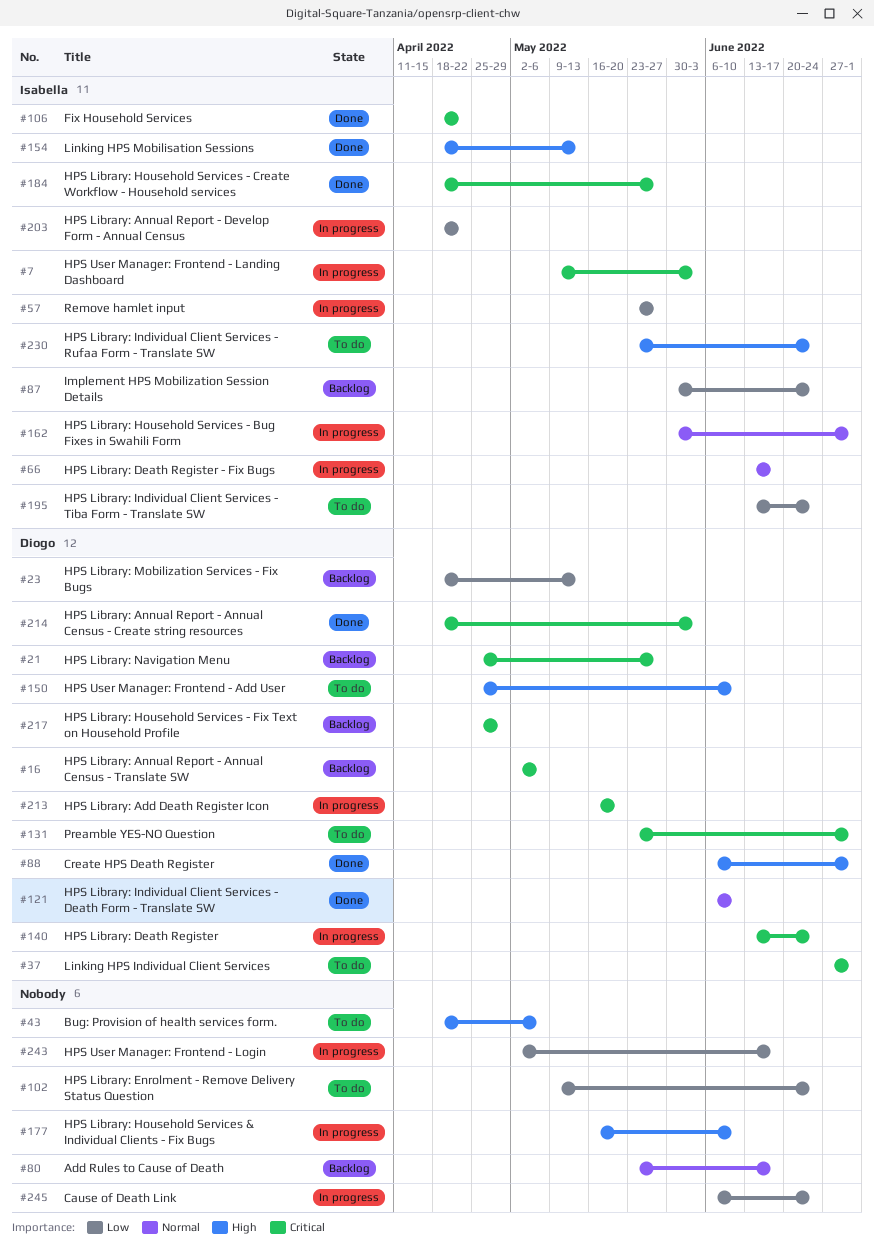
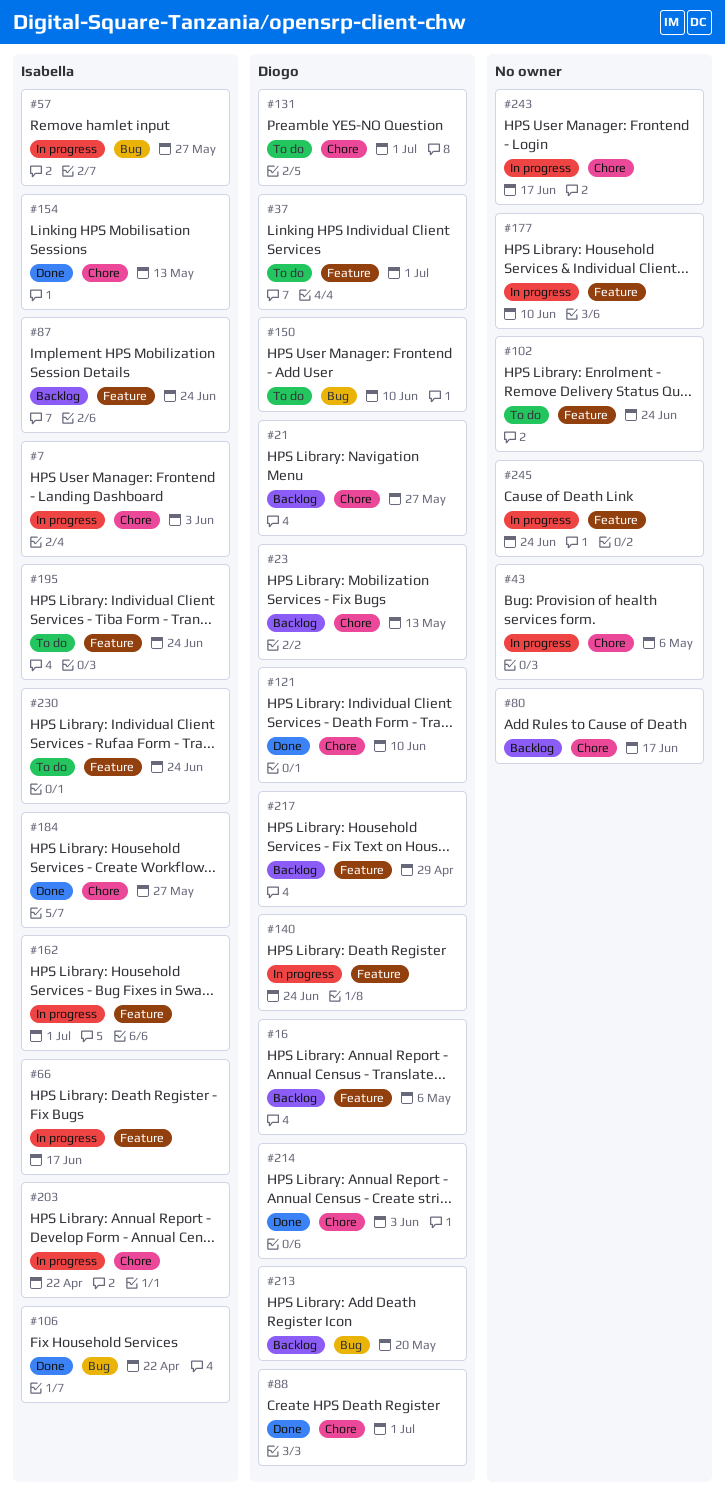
#43, status: To do -> In progress
#213, status: In progress -> Backlog

